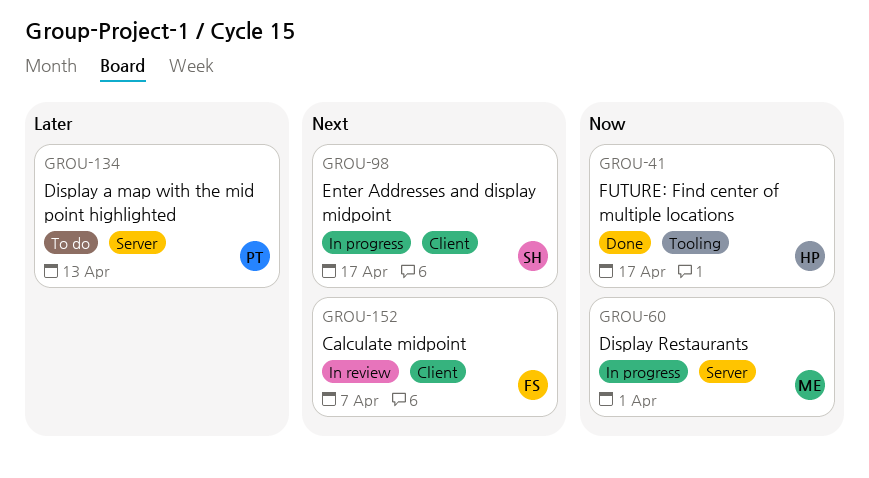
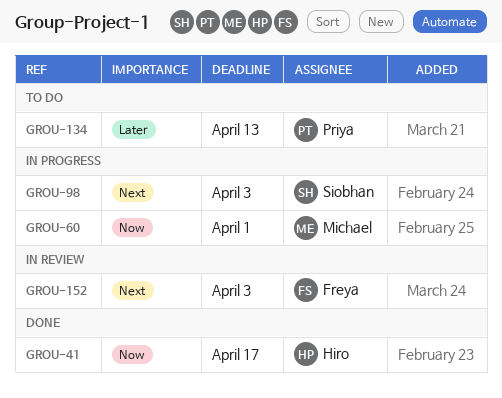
GROU-98, due: Apr 17 -> Apr 3
GROU-152, due: Apr 7 -> Apr 3

